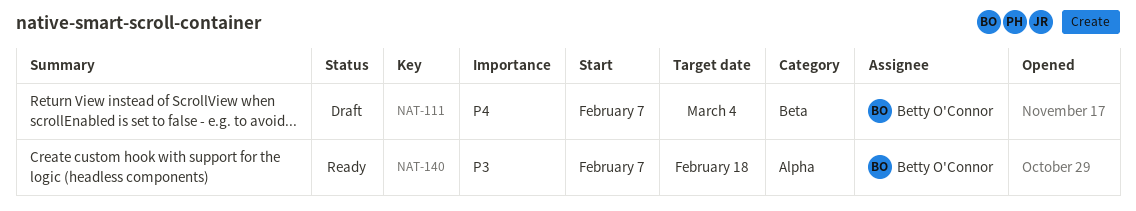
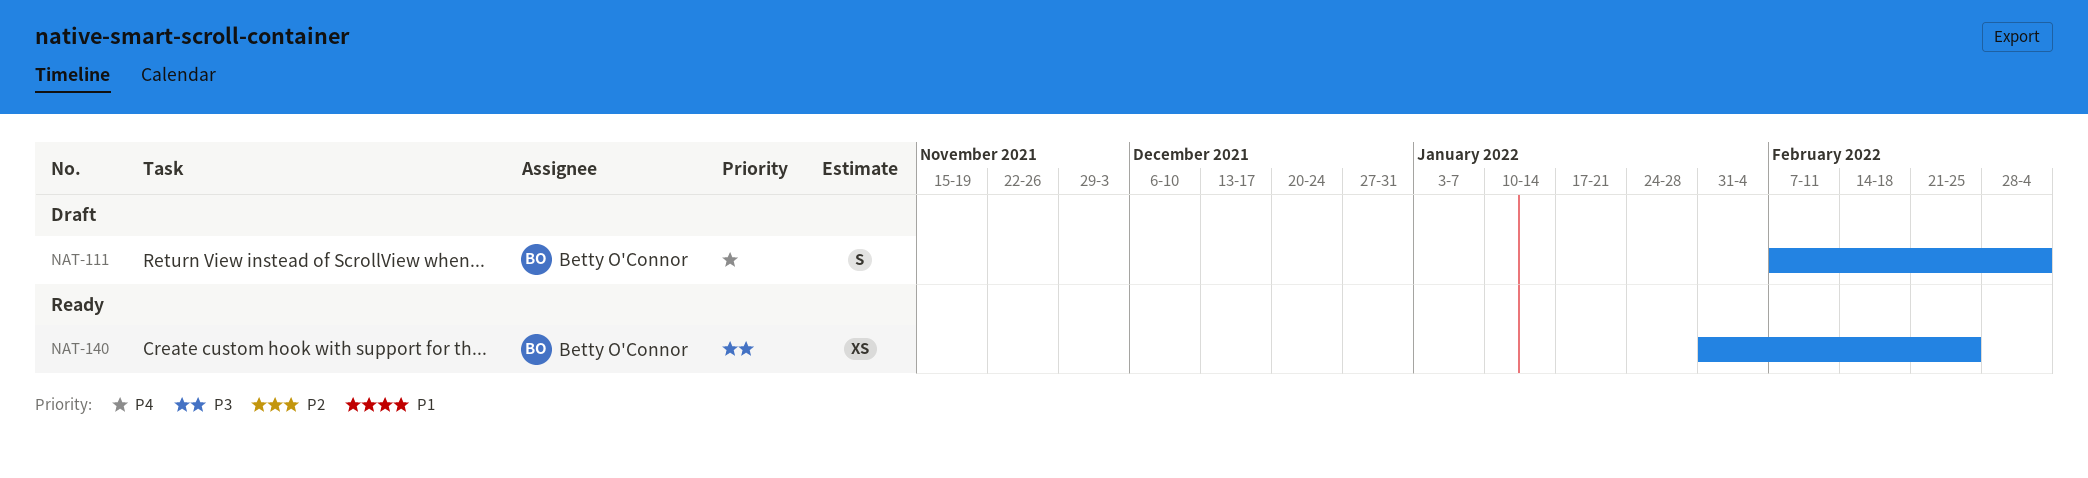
NAT-140, start: Feb 7 -> Jan 31
NAT-140, due: Feb 18 -> Feb 25

